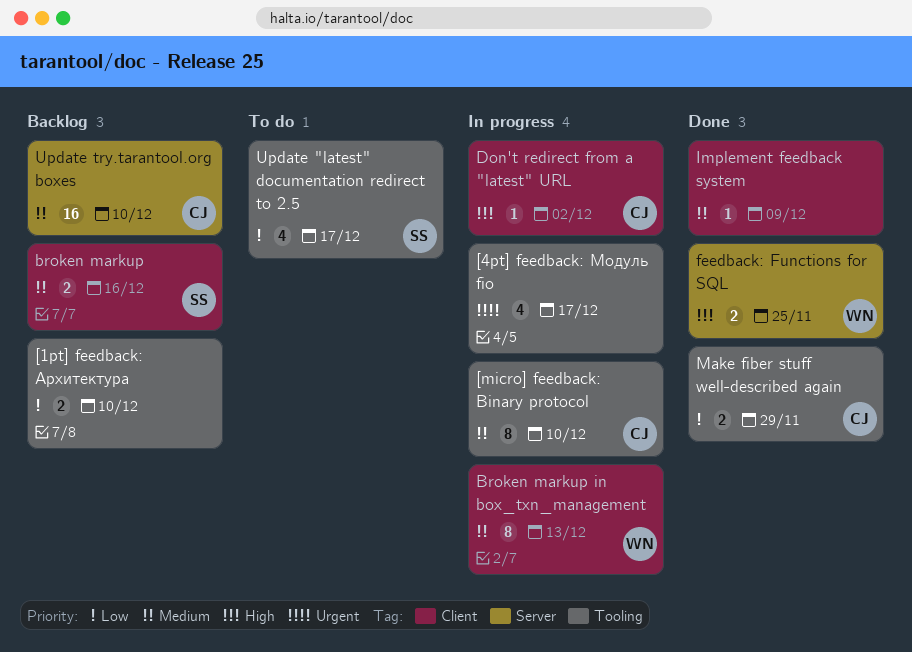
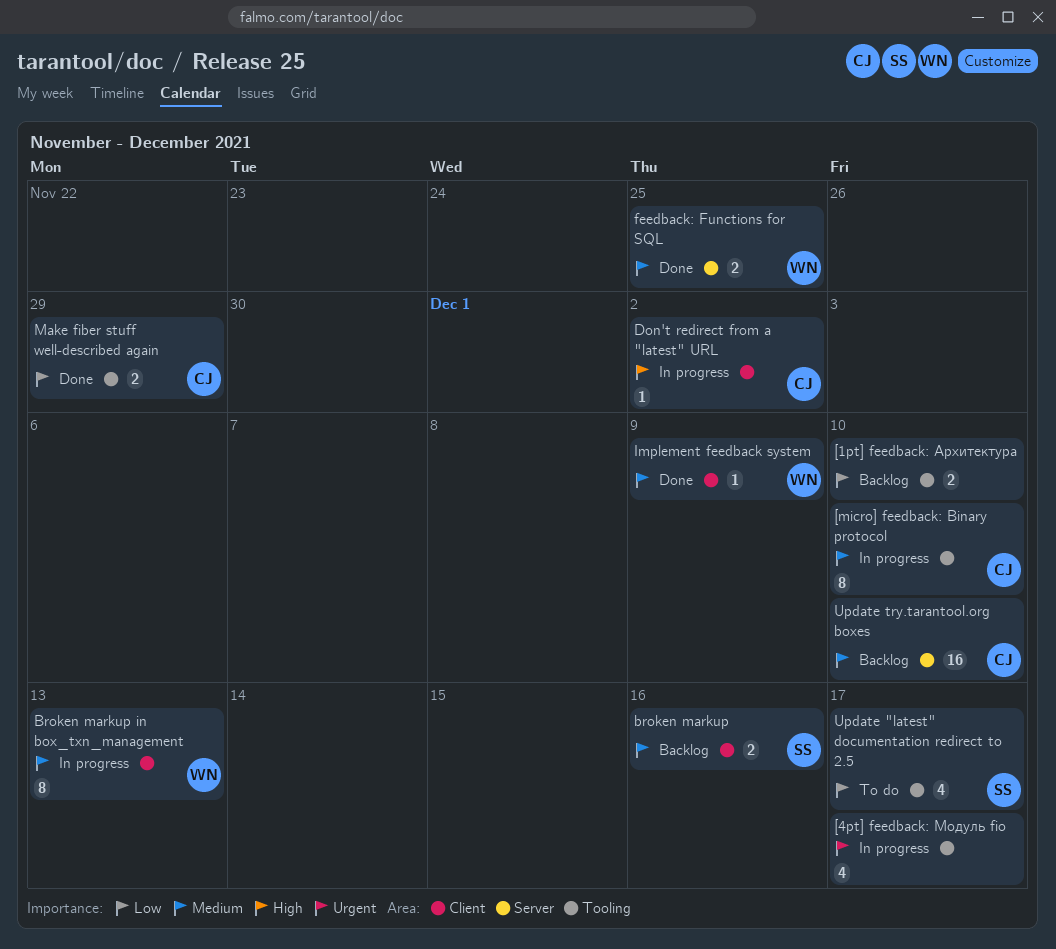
feedback: Functions for SQL, priority: High -> Medium
Implement feedback system, owner: none -> WN

